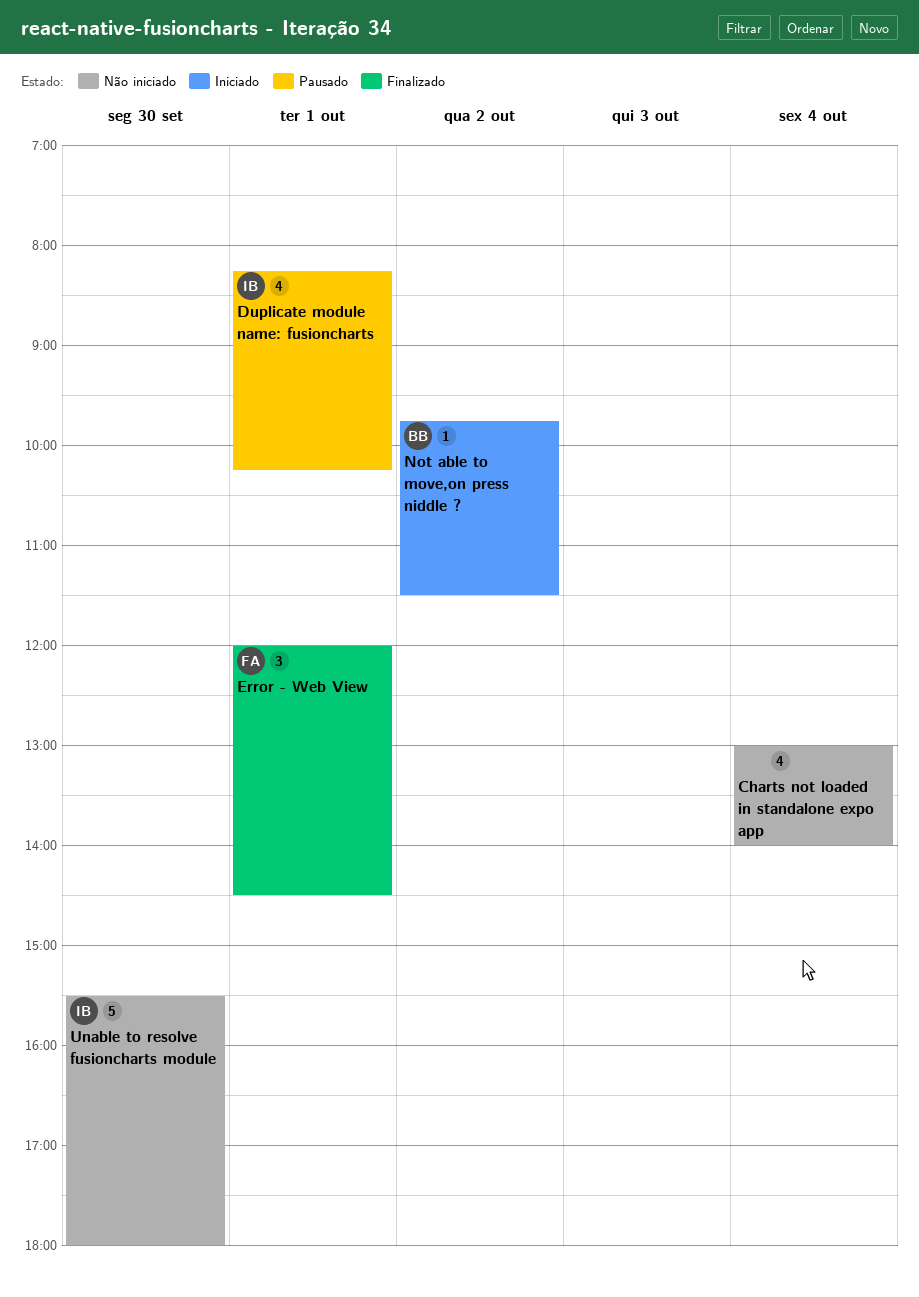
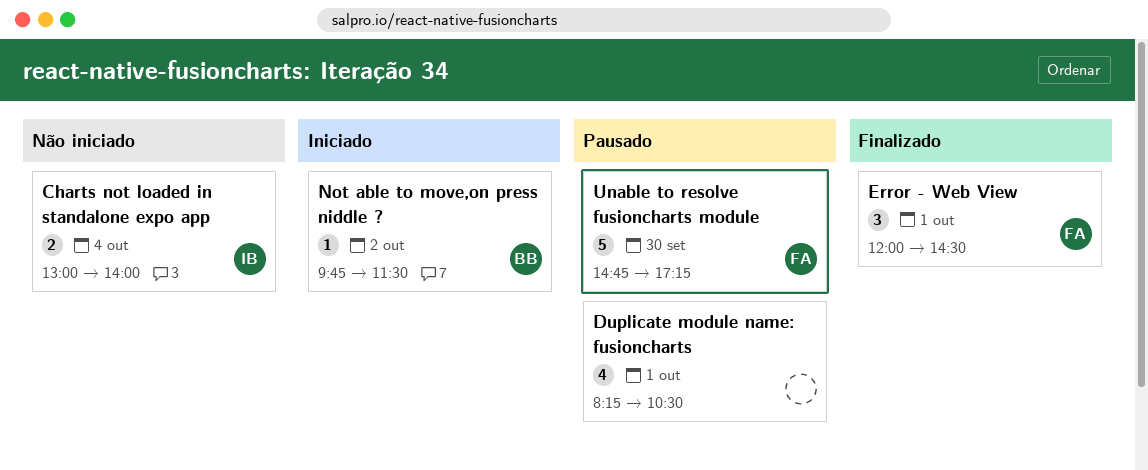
Charts not loaded in standalone expo app, owner: none -> IB
Charts not loaded in standalone expo app, estimate: 4 -> 2
Duplicate module name: fusioncharts, owner: IB -> none
Duplicate module name: fusioncharts, ends: 10:15 -> 10:30
Unable to resolve fusioncharts module, status: Não iniciado -> Pausado
Unable to resolve fusioncharts module, owner: IB -> FA
Unable to resolve fusioncharts module, begins: 15:30 -> 14:45
Unable to resolve fusioncharts module, ends: 18:00 -> 17:15

